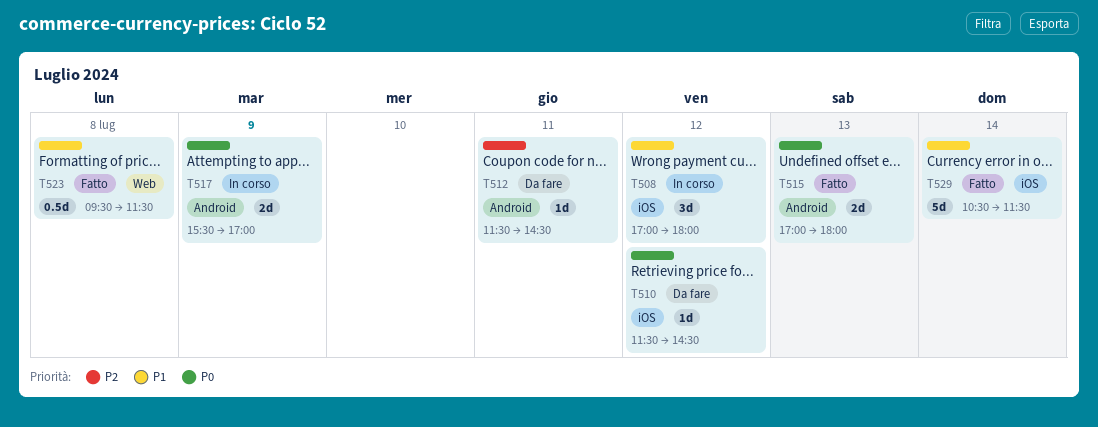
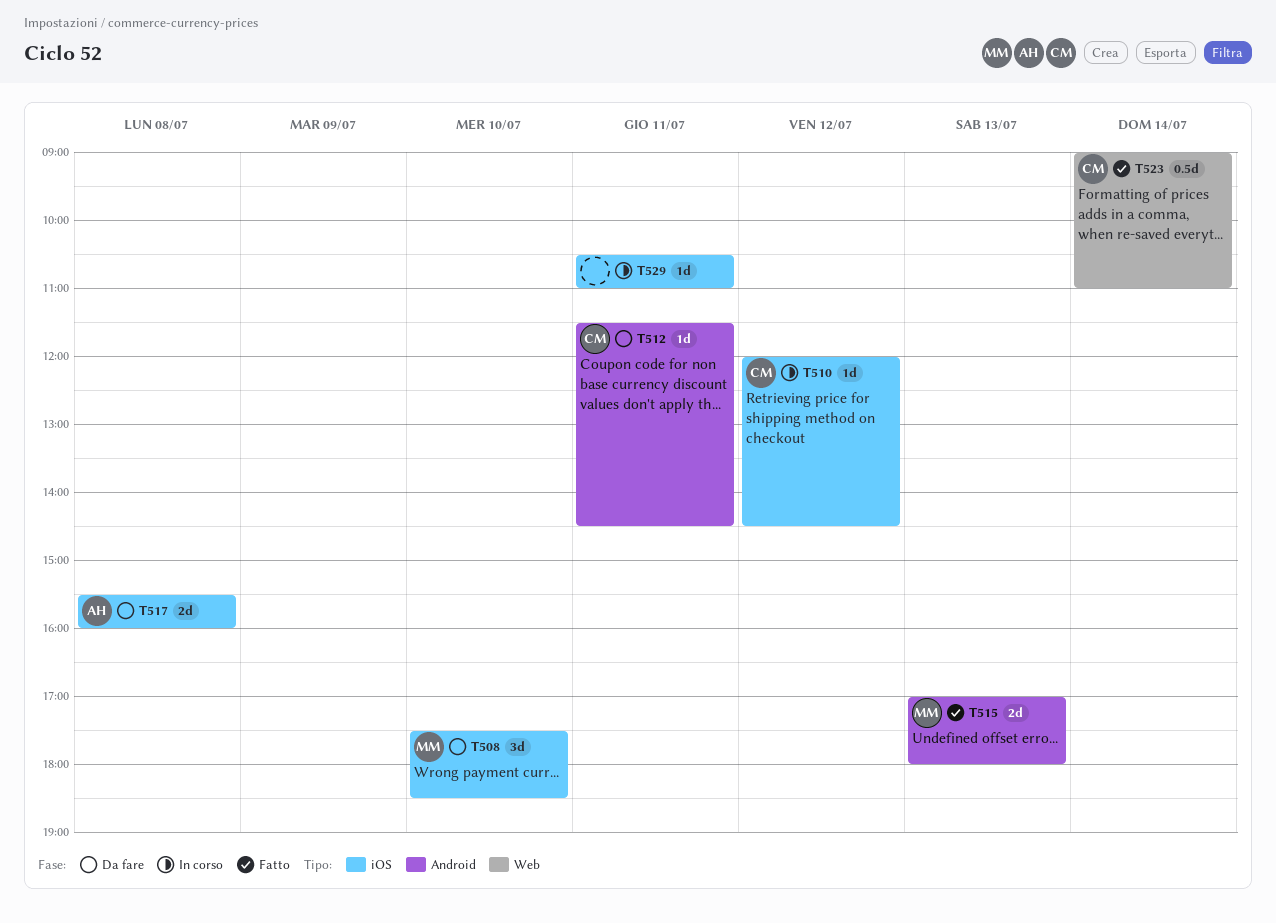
T508, status: In corso -> Da fare
T508, day: Jul 12 -> Jul 10
T508, begins: 17:00 -> 17:30
T508, ends: 18:00 -> 18:30
T510, status: Da fare -> In corso
T510, begins: 11:30 -> 12:00
T517, status: In corso -> Da fare
T517, label: Android -> iOS
T517, day: Jul 9 -> Jul 8
T517, ends: 17:00 -> 16:00
T523, day: Jul 8 -> Jul 14
T523, begins: 09:30 -> 09:00
T523, ends: 11:30 -> 11:00
T529, status: Fatto -> In corso
T529, estimate: 5d -> 1d
T529, day: Jul 14 -> Jul 11
T529, ends: 11:30 -> 11:00

